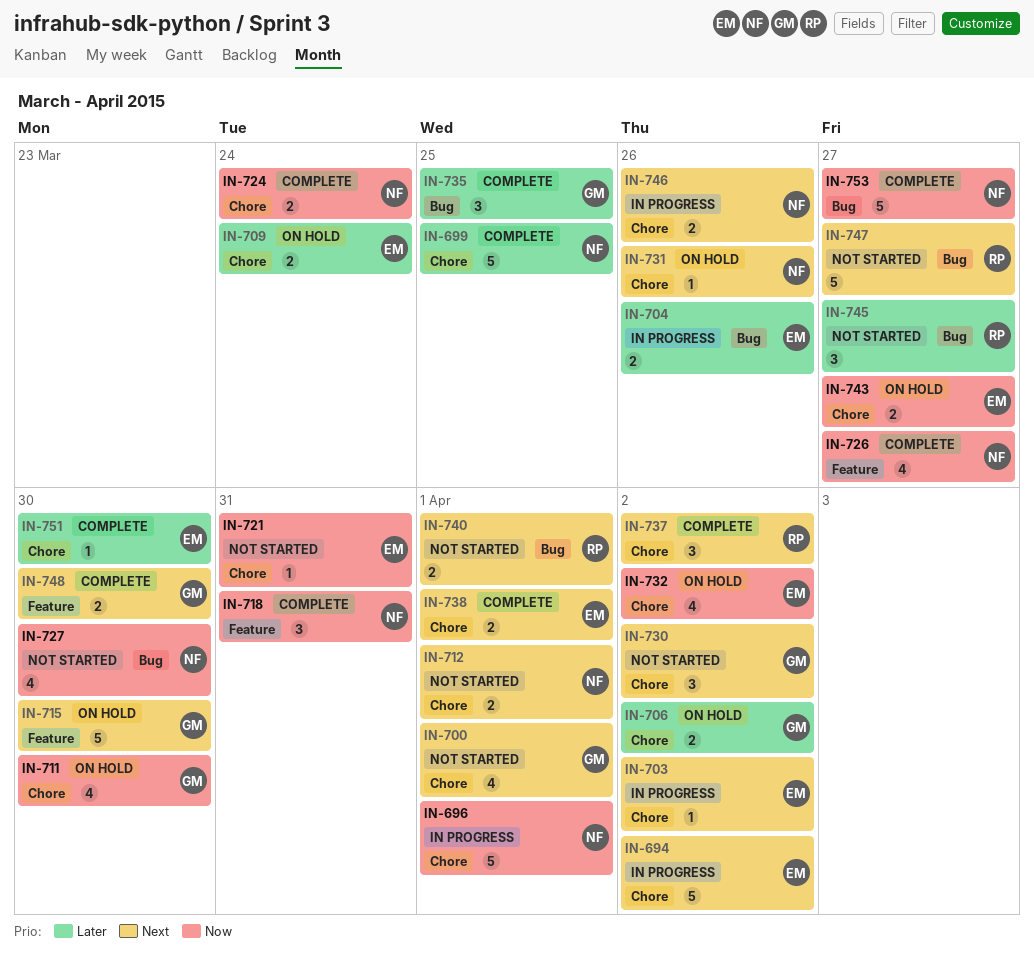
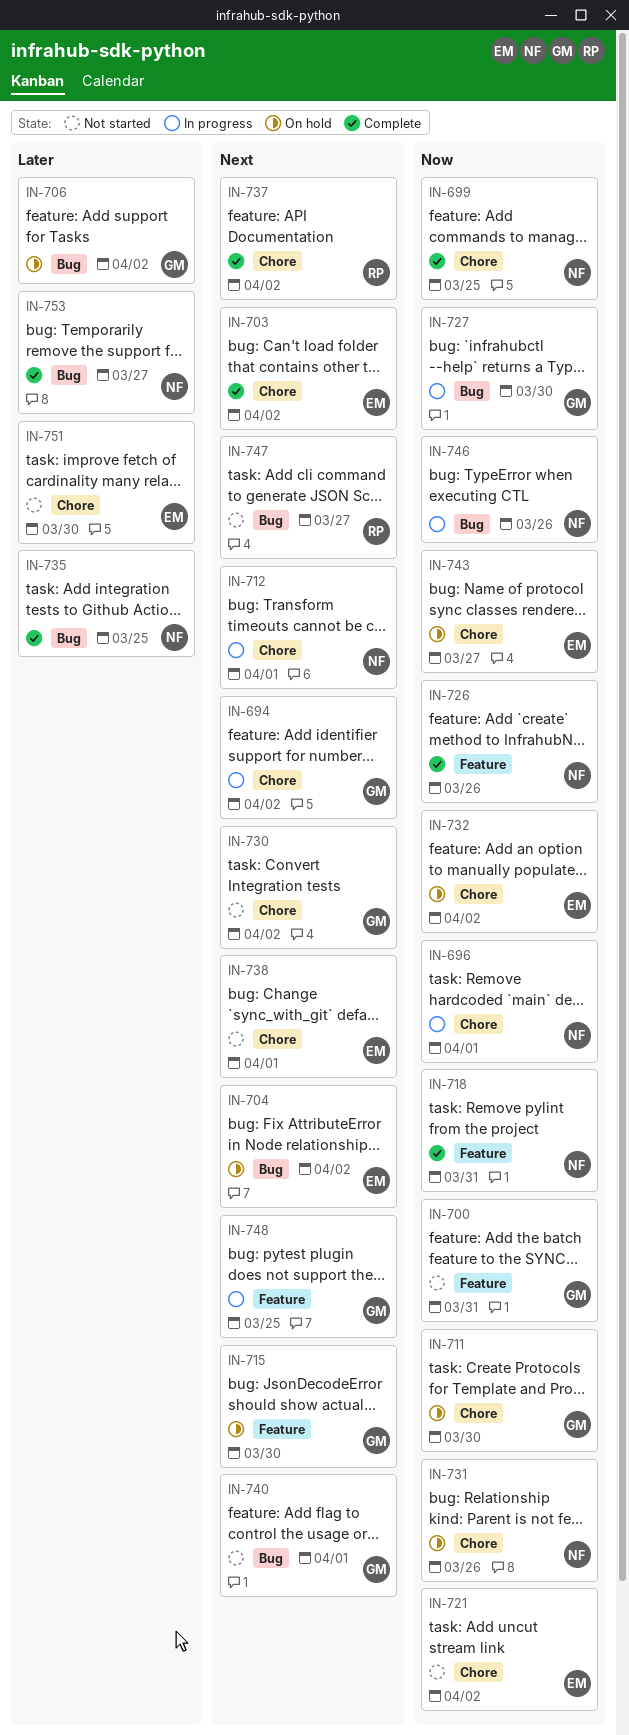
IN-694, owner: EM -> GM
IN-699, priority: Later -> Now
IN-700, priority: Next -> Now
IN-700, label: Chore -> Feature
IN-700, due: Apr 1 -> Mar 31
IN-703, status: In progress -> Complete
IN-704, status: In progress -> On hold
IN-704, priority: Later -> Next
IN-704, due: Mar 26 -> Apr 2
IN-706, label: Chore -> Bug
IN-709: present -> none
IN-712, status: Not started -> In progress
IN-721, due: Mar 31 -> Apr 2
IN-724: present -> none
IN-726, due: Mar 27 -> Mar 26
IN-727, status: Not started -> In progress
IN-727, owner: NF -> GM
IN-731, priority: Next -> Now
IN-735, owner: GM -> NF
IN-738, status: Complete -> Not started
IN-740, owner: RP -> GM
IN-745: present -> none
IN-746, priority: Next -> Now
IN-746, label: Chore -> Bug
IN-748, status: Complete -> In progress
IN-748, due: Mar 30 -> Mar 25
IN-751, status: Complete -> Not started
IN-753, priority: Now -> Later

